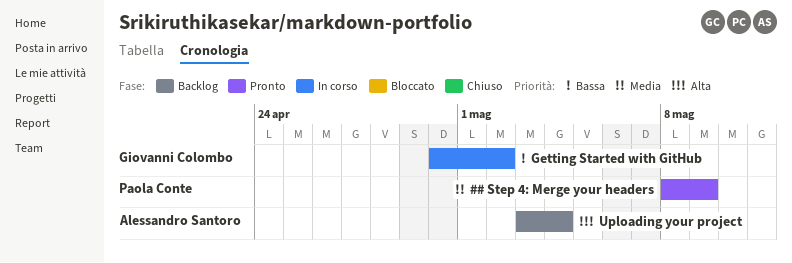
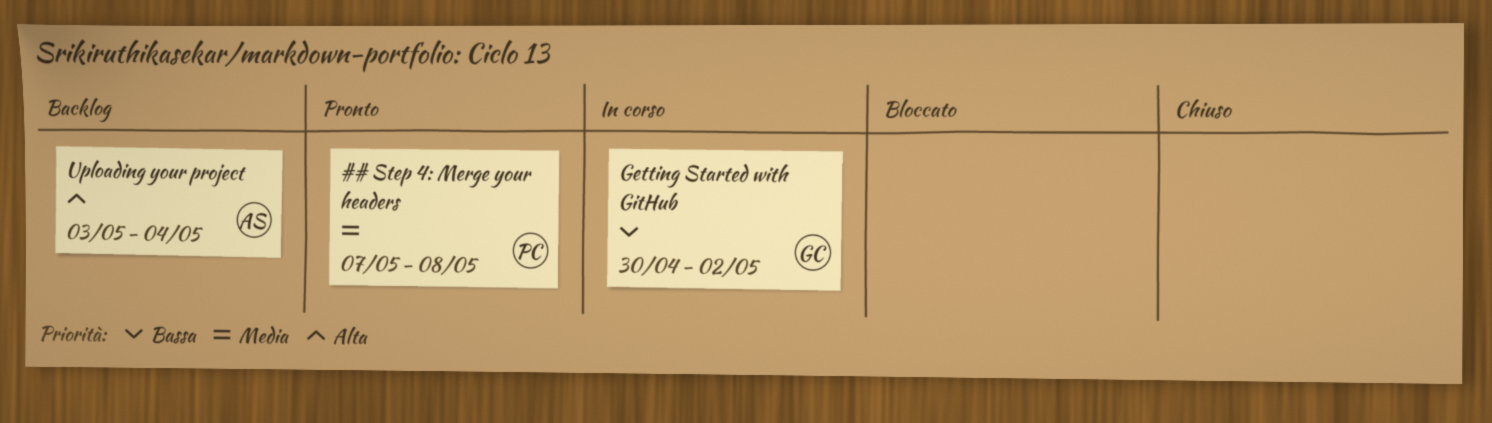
## Step 4: Merge your headers, start: May 8 -> May 7
## Step 4: Merge your headers, due: May 9 -> May 8

